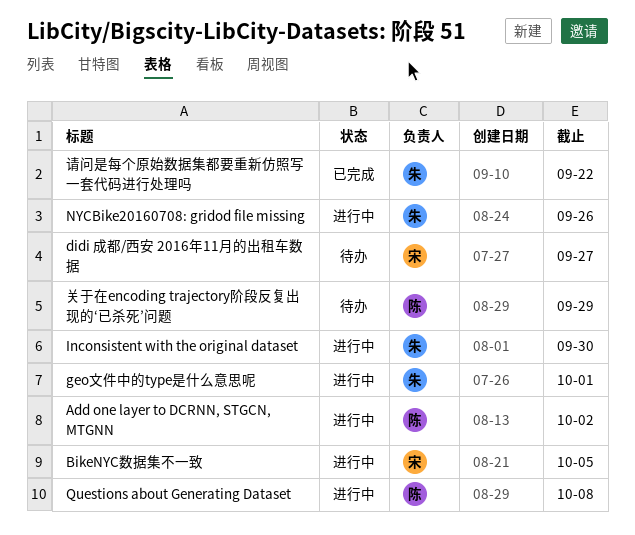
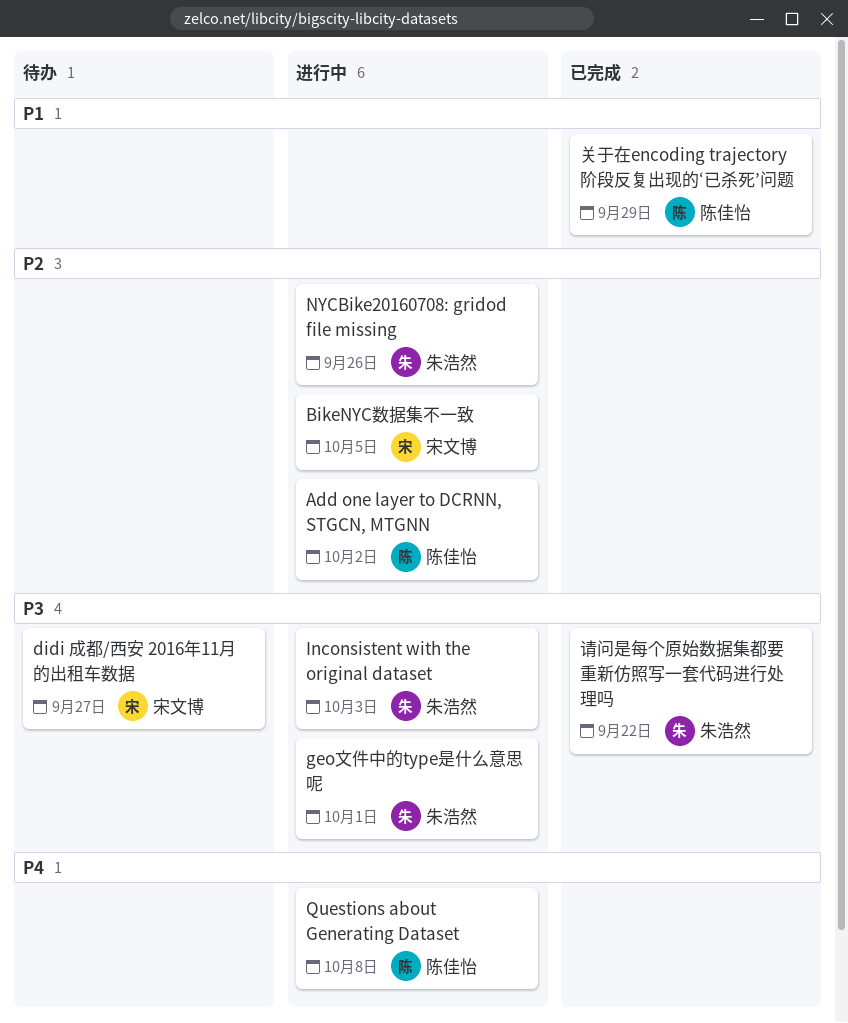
Inconsistent with the original dataset, due: Sep 30 -> Oct 3
关于在encoding trajectory阶段反复出现的‘已杀死’问题, status: 待办 -> 已完成

